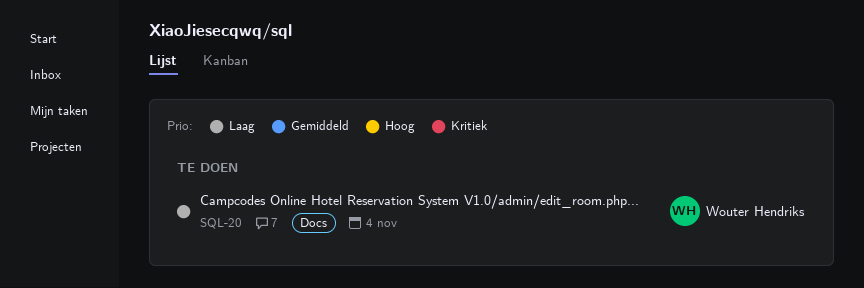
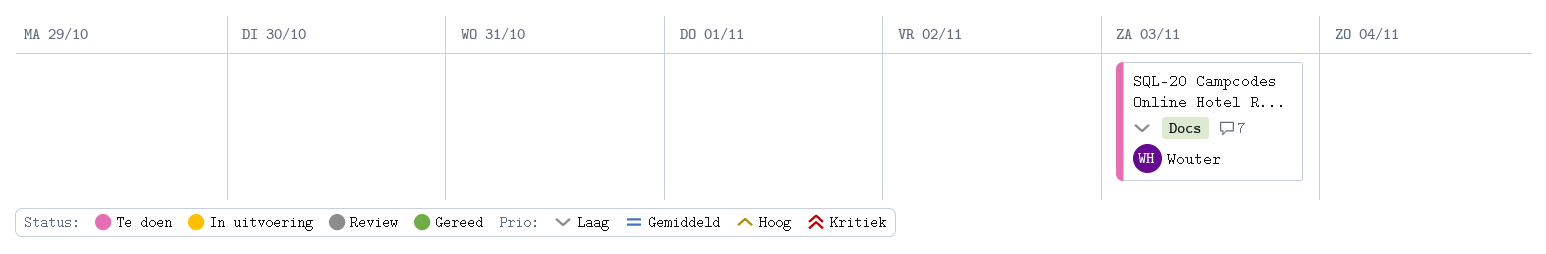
SQL-20, due: Nov 4 -> Nov 3

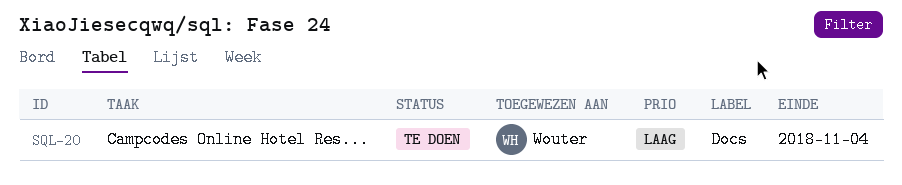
SQL-20, due: Nov 3 -> Nov 4

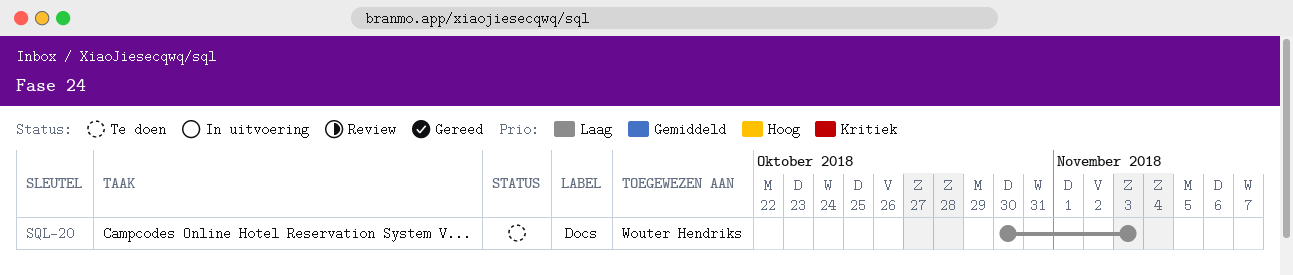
SQL-20, due: Nov 4 -> Nov 3

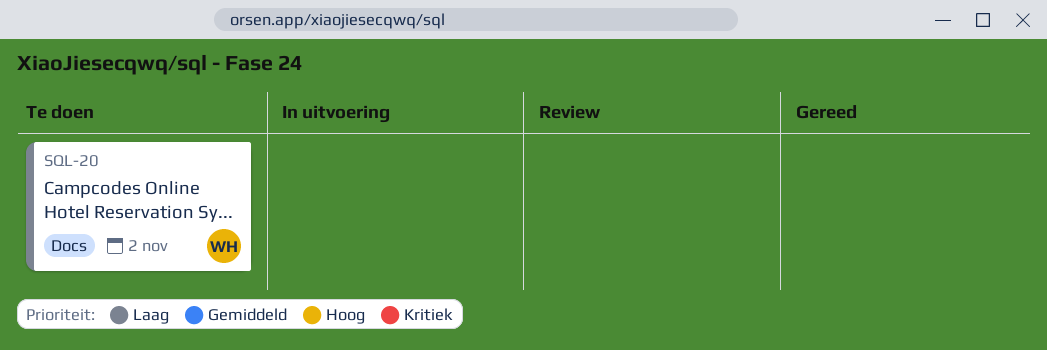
SQL-20, due: Nov 3 -> Nov 2

